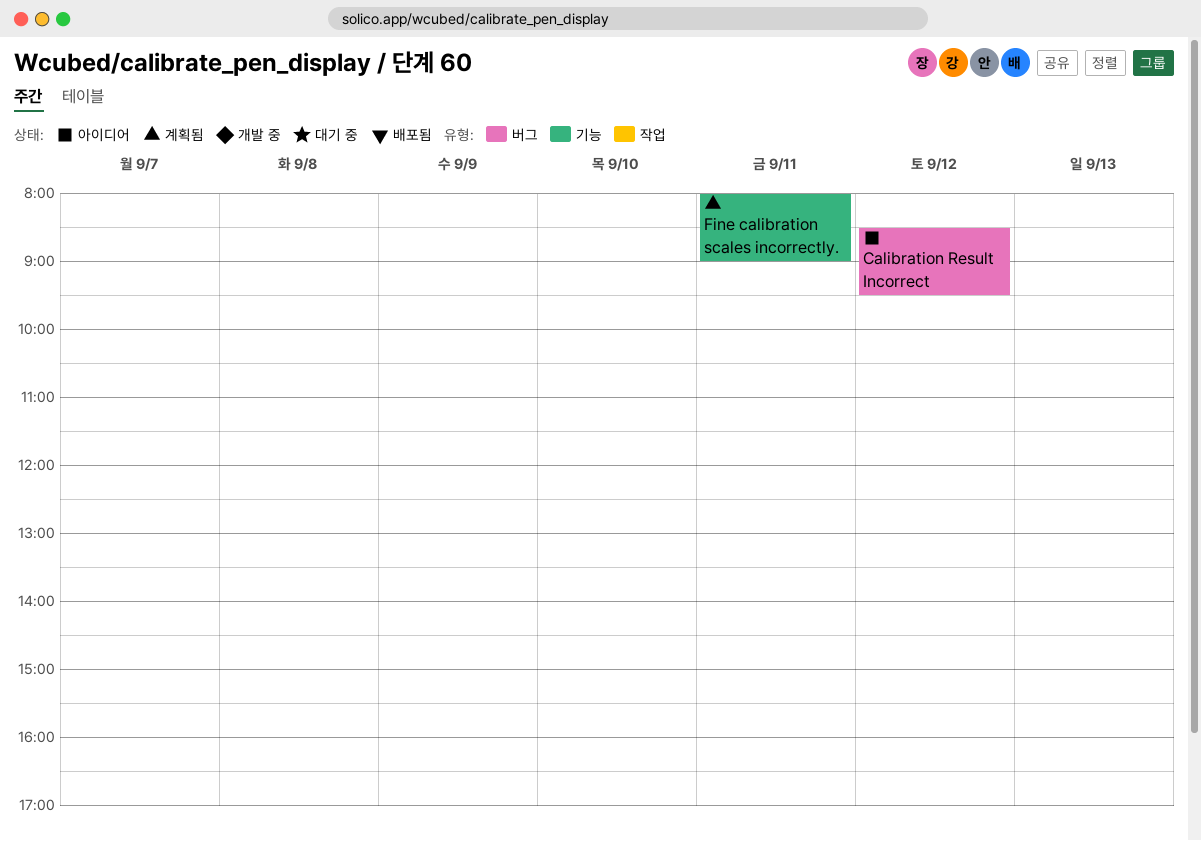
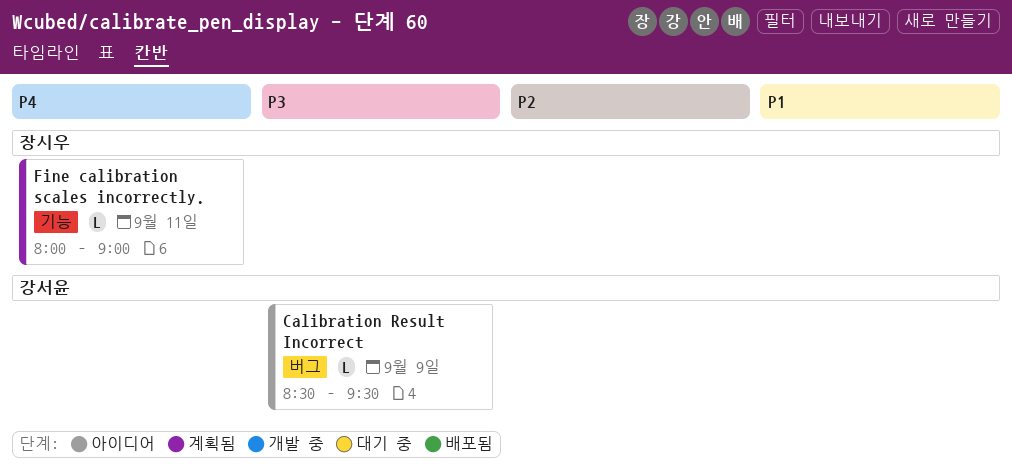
Calibration Result Incorrect, day: Sep 12 -> Sep 9

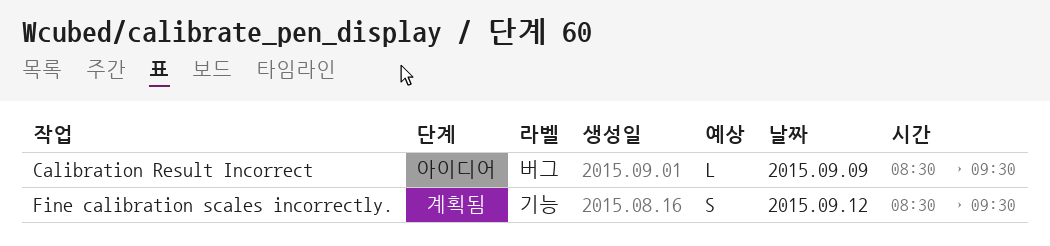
Fine calibration scales incorrectly., estimate: L -> S
Fine calibration scales incorrectly., day: Sep 11 -> Sep 12
Fine calibration scales incorrectly., begins: 08:00 -> 08:30
Fine calibration scales incorrectly., ends: 09:00 -> 09:30

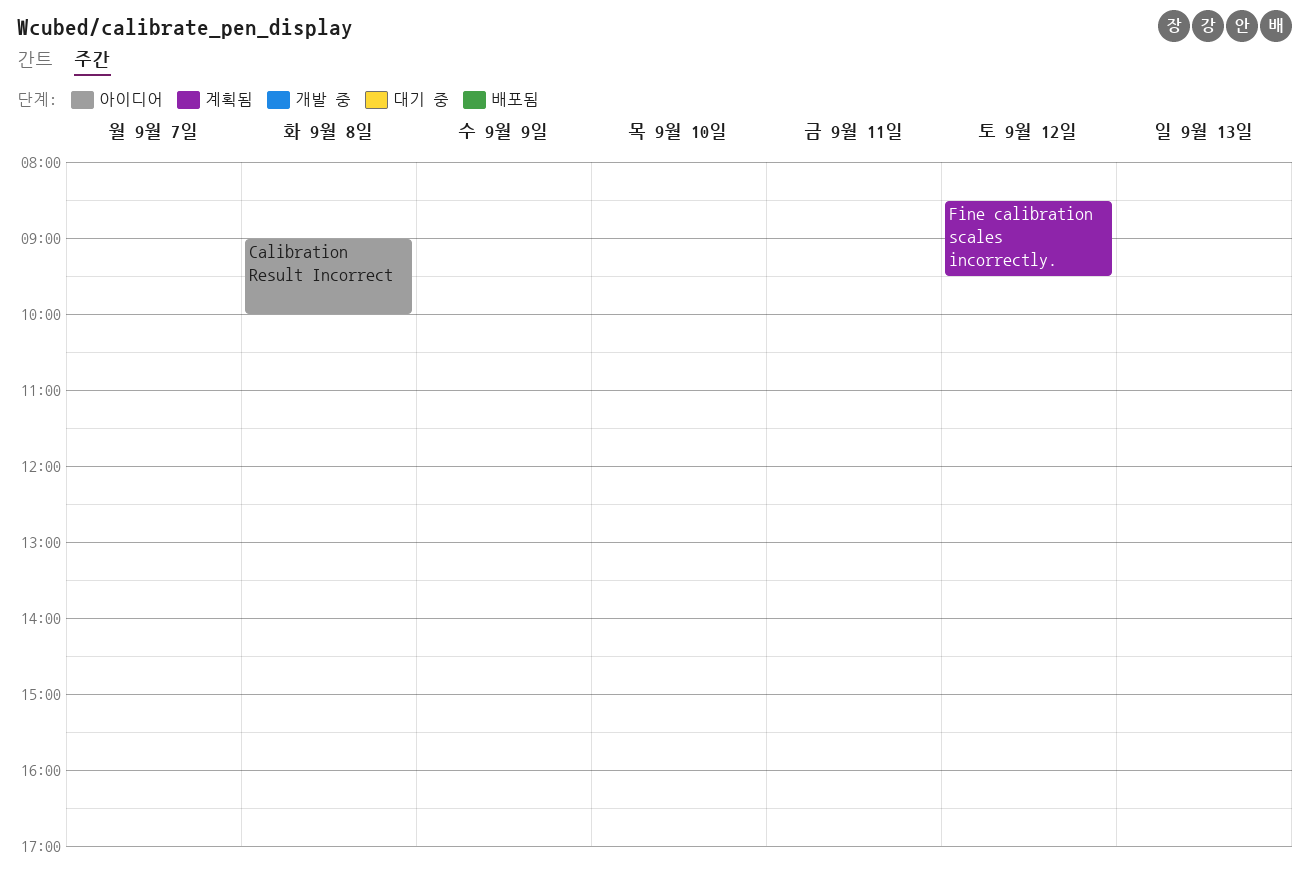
Calibration Result Incorrect, day: Sep 9 -> Sep 8
Calibration Result Incorrect, begins: 08:30 -> 09:00
Calibration Result Incorrect, ends: 09:30 -> 10:00

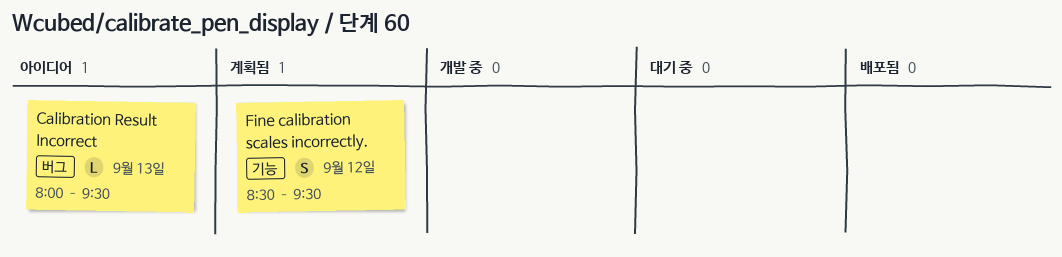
Calibration Result Incorrect, day: Sep 8 -> Sep 13
Calibration Result Incorrect, begins: 09:00 -> 08:00
Calibration Result Incorrect, ends: 10:00 -> 09:30

